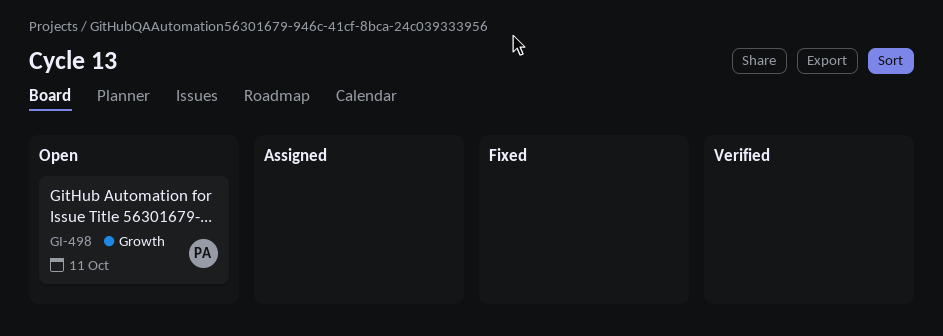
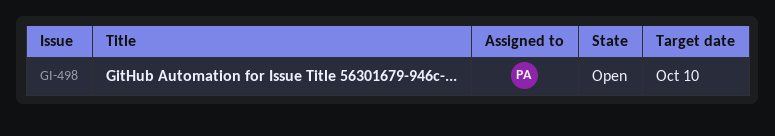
GI-498, due: Oct 11 -> Oct 10

